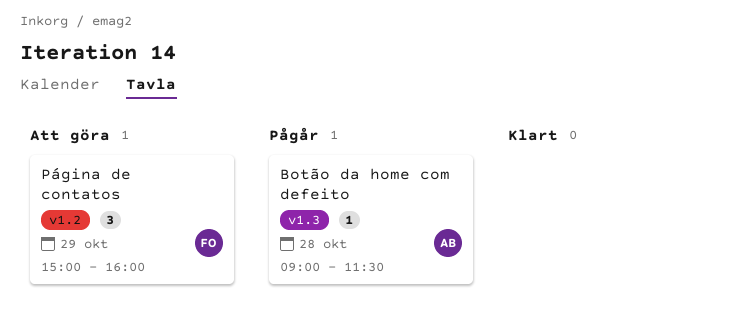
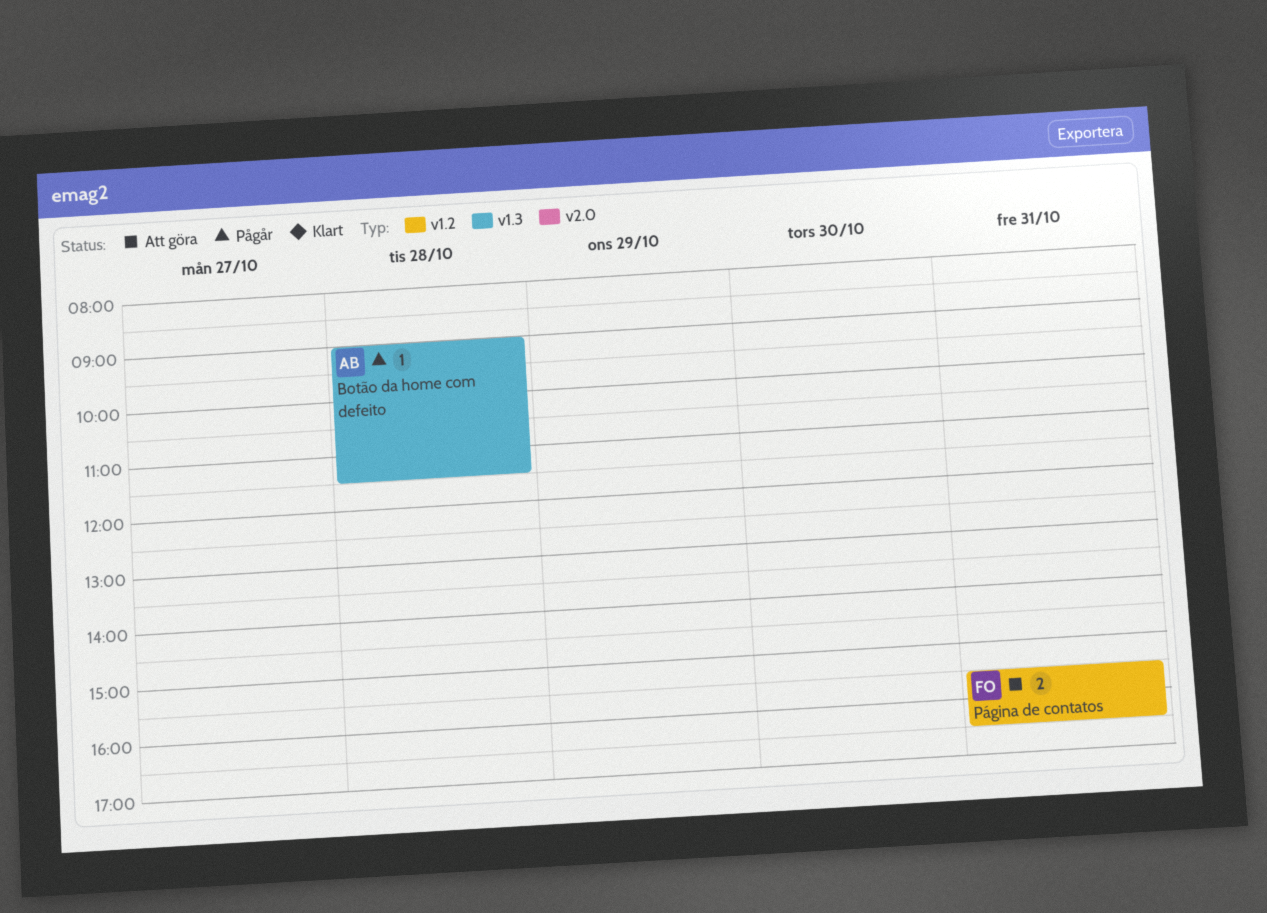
Página de contatos, estimate: 3 -> 2
Página de contatos, day: Oct 29 -> Oct 31
Página de contatos, begins: 15:00 -> 15:30
Página de contatos, ends: 16:00 -> 16:30

